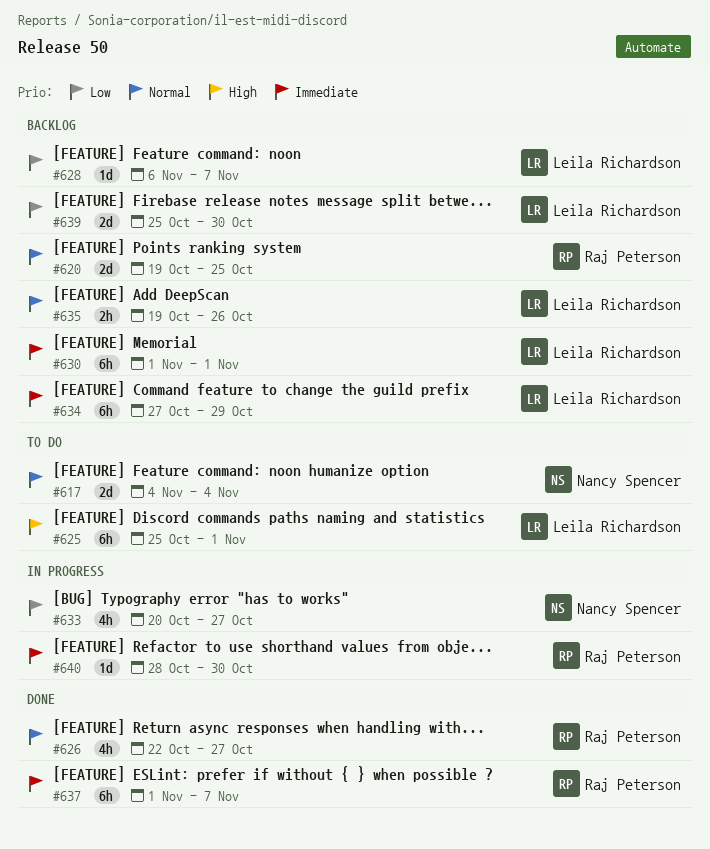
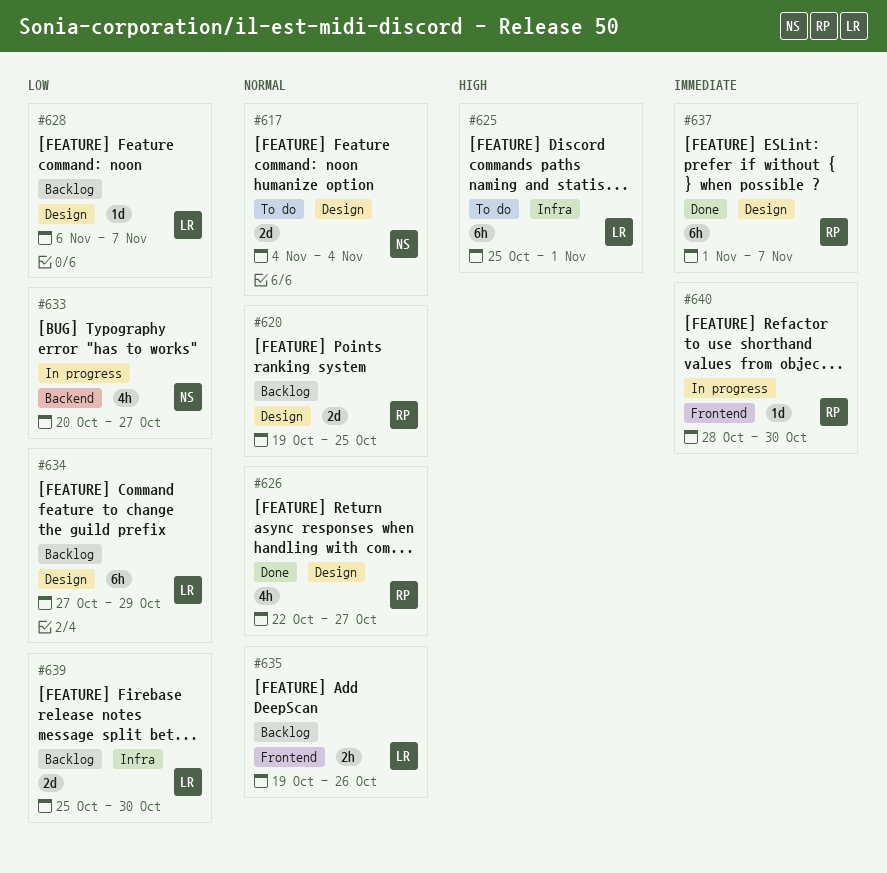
#630: present -> none
#634, priority: Immediate -> Low

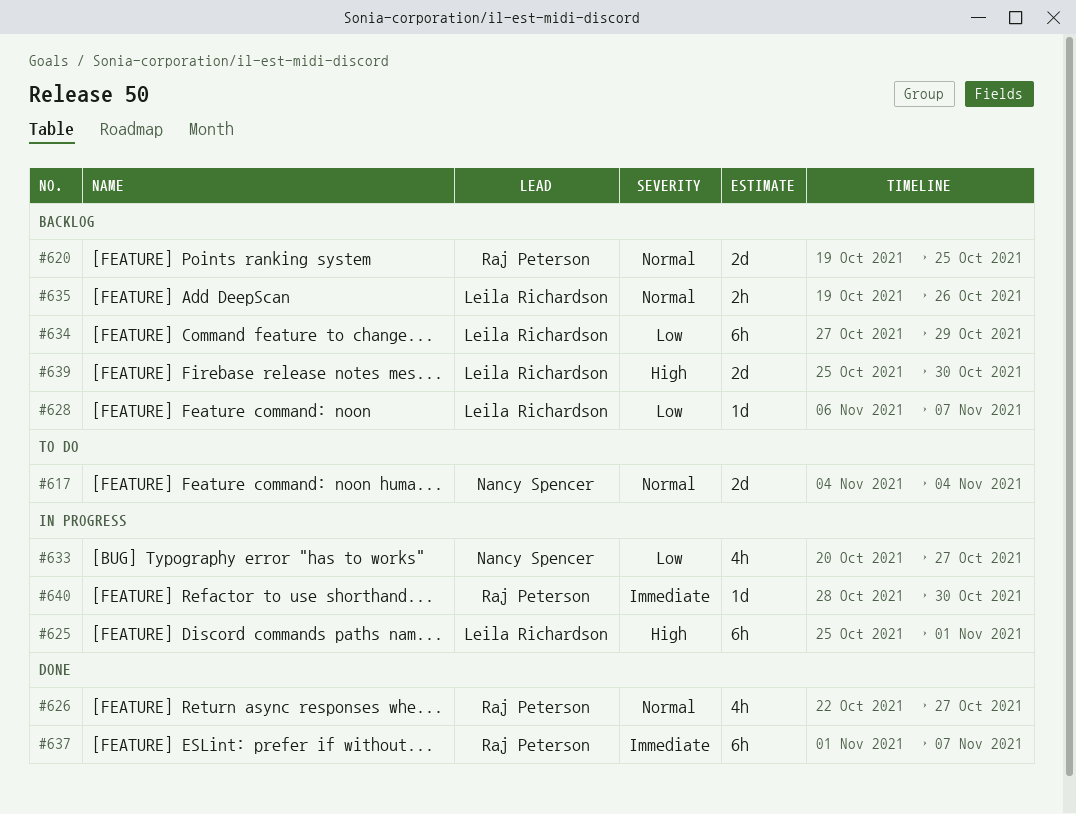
#625, status: To do -> In progress
#639, priority: Low -> High

